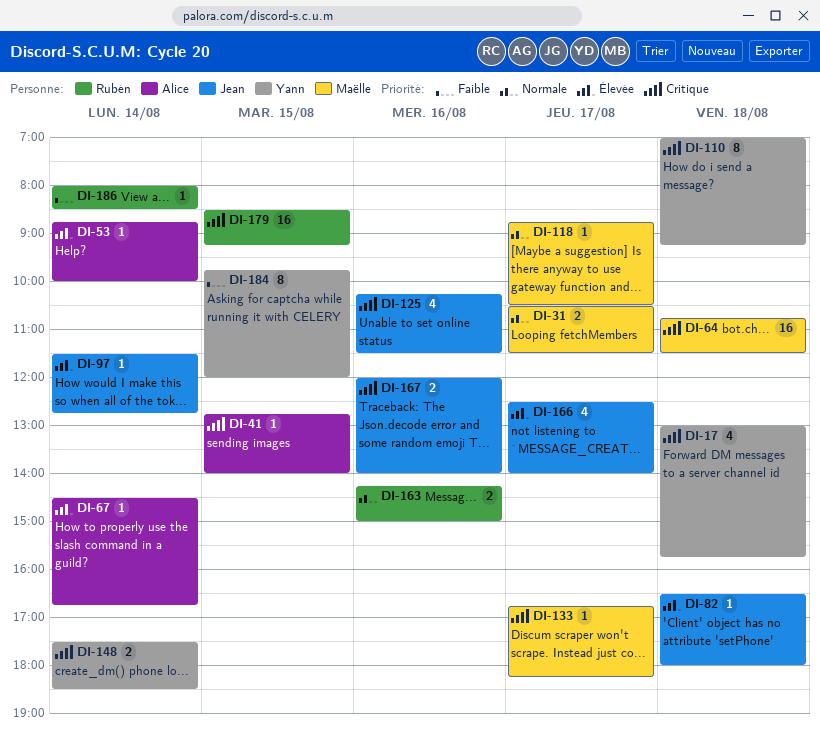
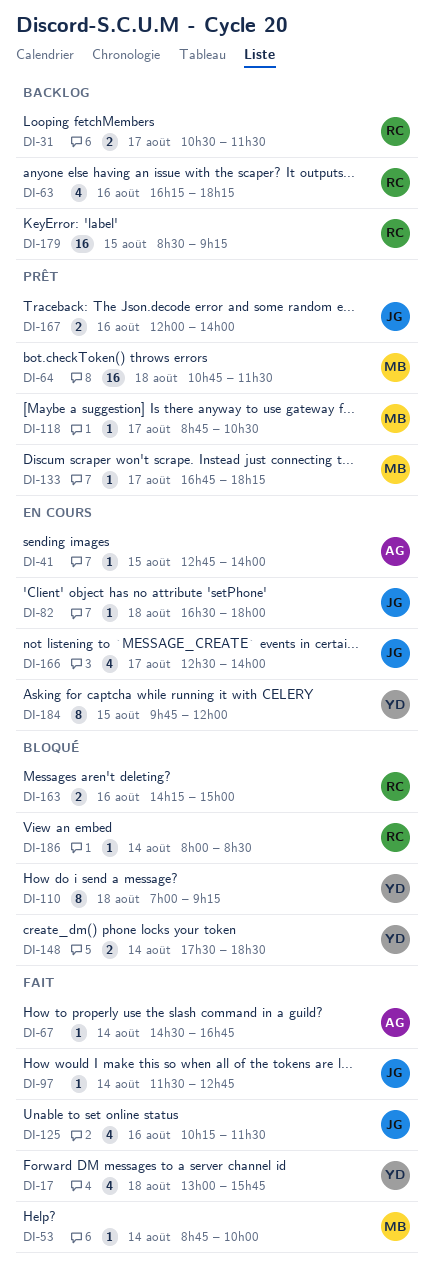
DI-31, owner: Maëlle -> Rubén
DI-53, owner: Alice -> Maëlle
DI-63: none -> present

